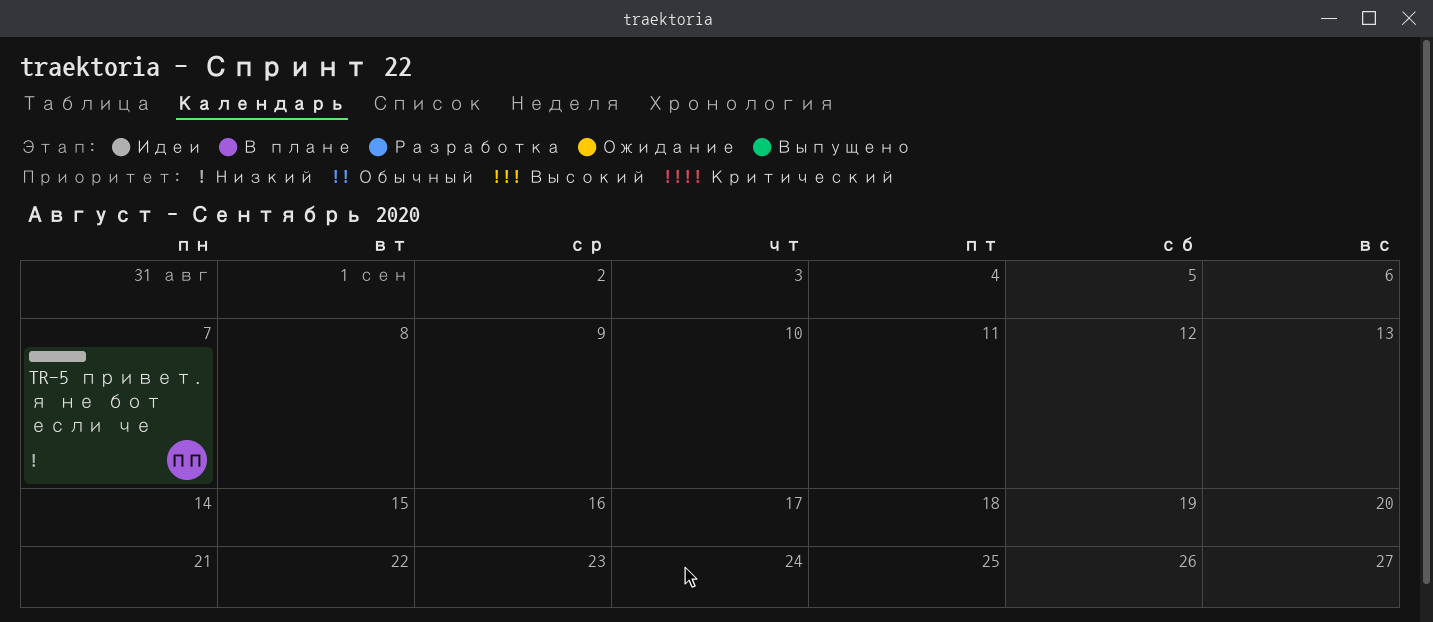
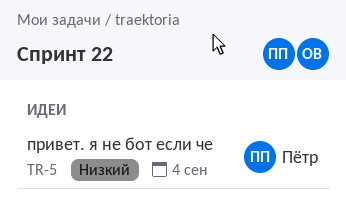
TR-5, due: Sep 7 -> Sep 4

